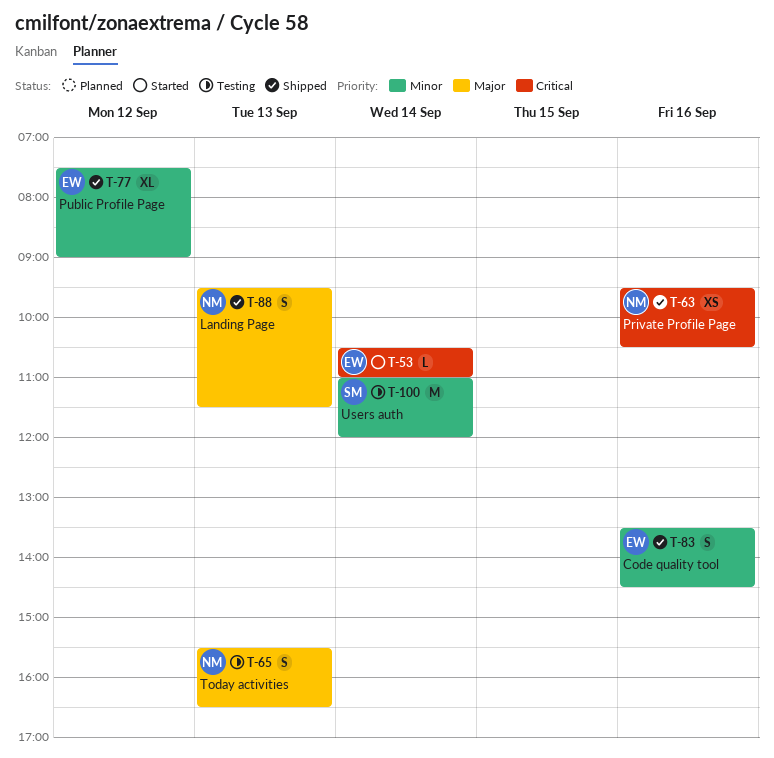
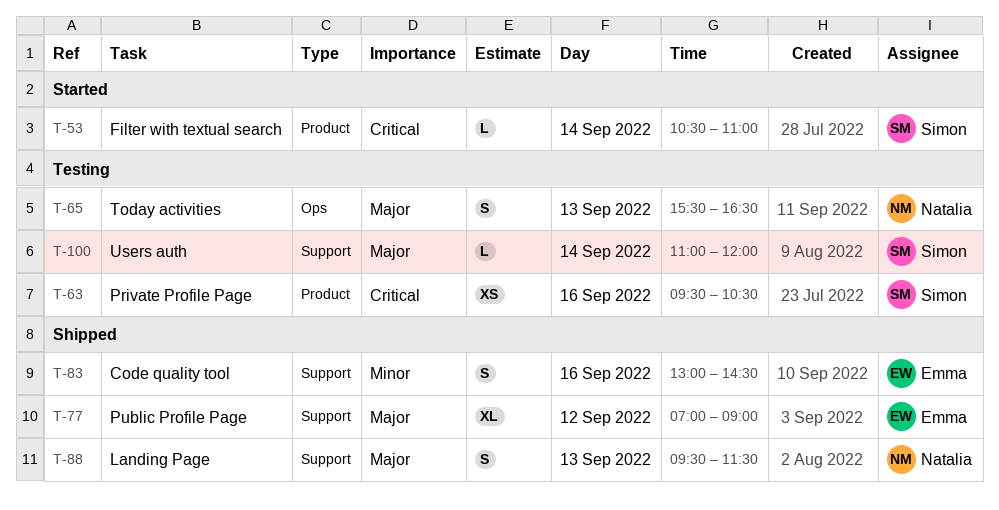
T-53, owner: Emma -> Simon
T-63, status: Shipped -> Testing
T-63, owner: Natalia -> Simon
T-77, priority: Minor -> Major
T-77, begins: 07:30 -> 07:00
T-83, begins: 13:30 -> 13:00
T-100, priority: Minor -> Major
T-100, estimate: M -> L

